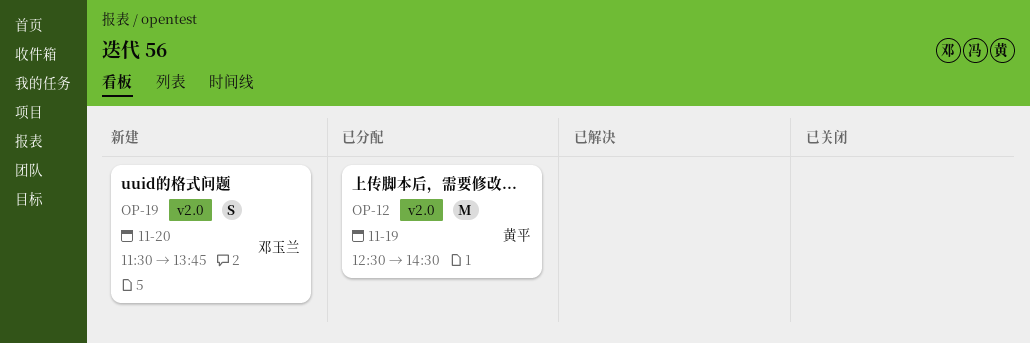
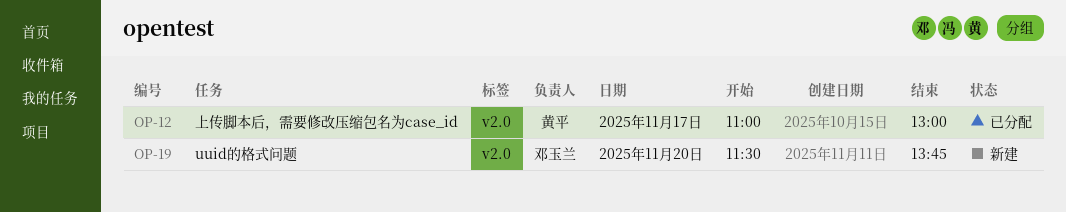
OP-12, day: Nov 19 -> Nov 17
OP-12, begins: 12:30 -> 11:00
OP-12, ends: 14:30 -> 13:00

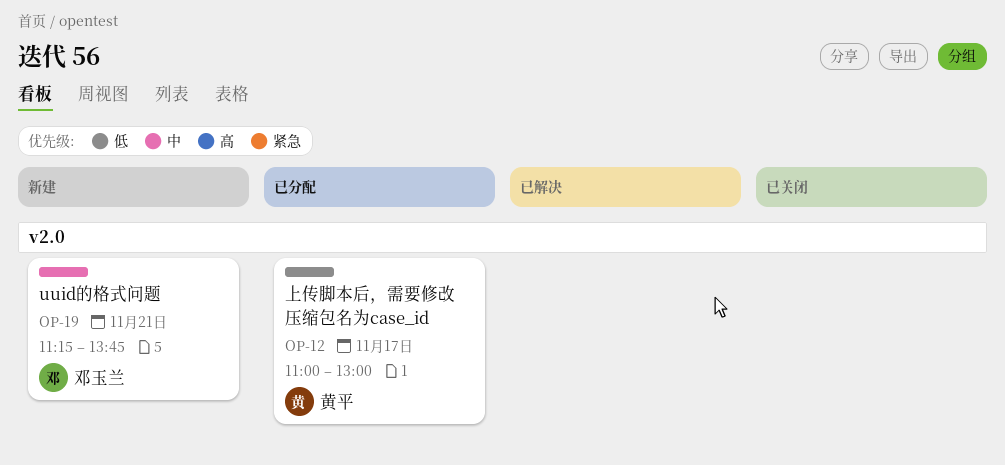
OP-19, day: Nov 20 -> Nov 21
OP-19, begins: 11:30 -> 11:15

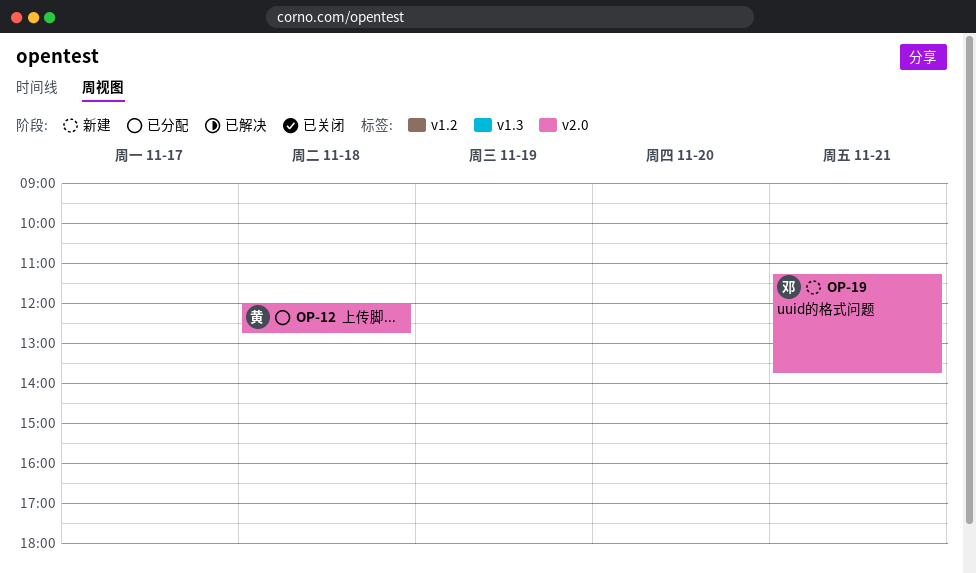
OP-12, day: Nov 17 -> Nov 18
OP-12, begins: 11:00 -> 12:00
OP-12, ends: 13:00 -> 12:45

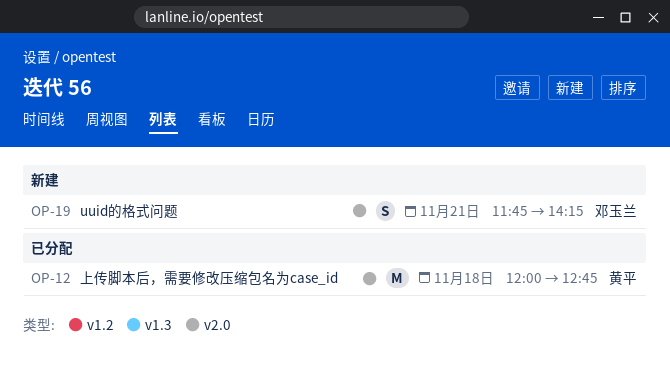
OP-19, begins: 11:15 -> 11:45
OP-19, ends: 13:45 -> 14:15

